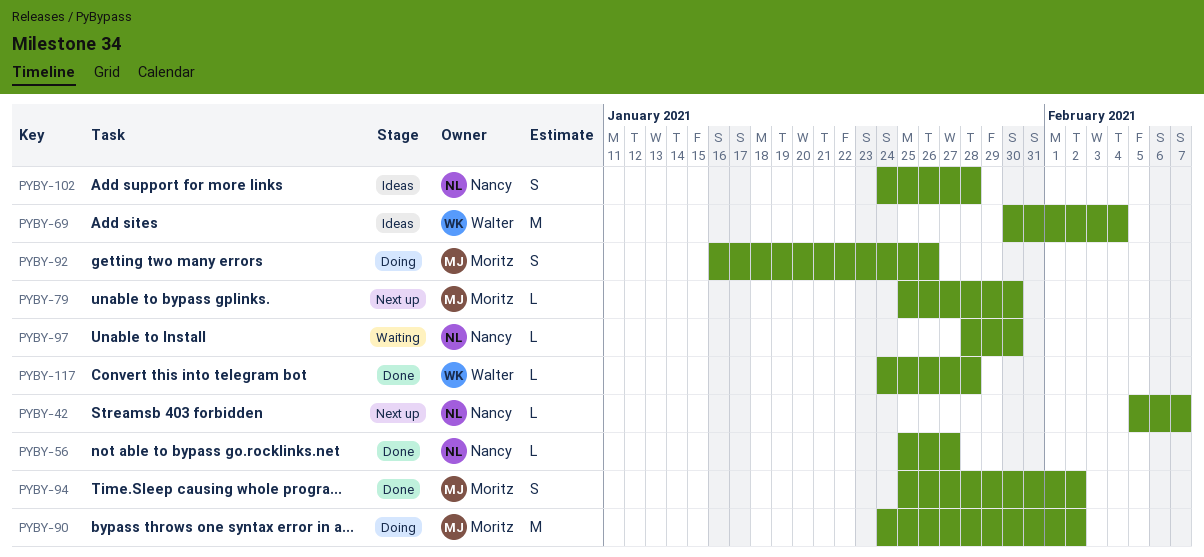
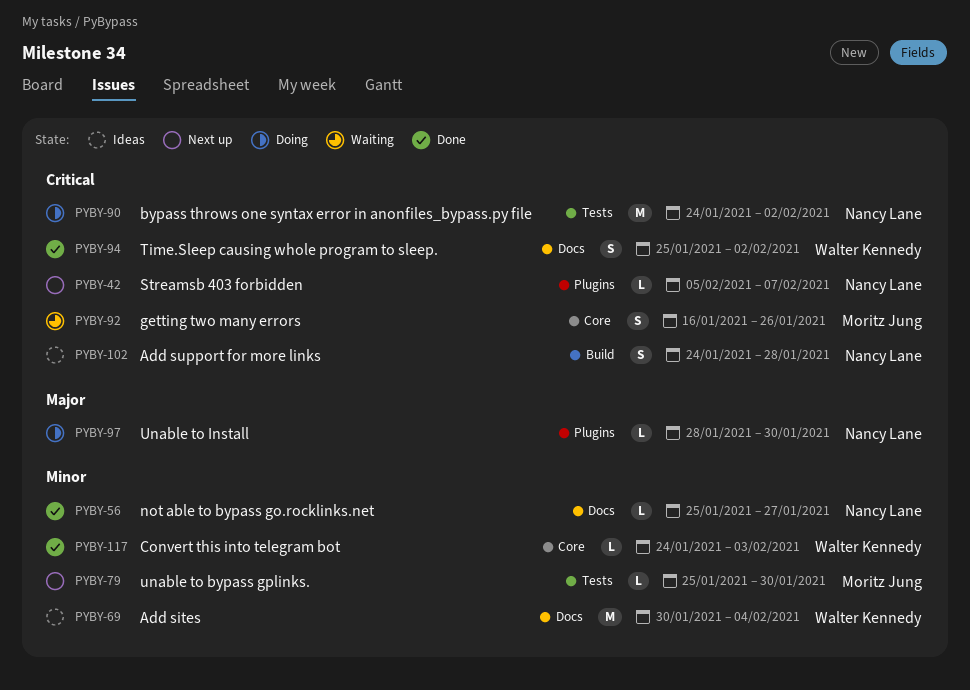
PYBY-90, owner: Moritz Jung -> Nancy Lane
PYBY-92, status: Doing -> Waiting
PYBY-94, owner: Moritz Jung -> Walter Kennedy
PYBY-97, status: Waiting -> Doing
PYBY-117, due: Jan 28 -> Feb 3

